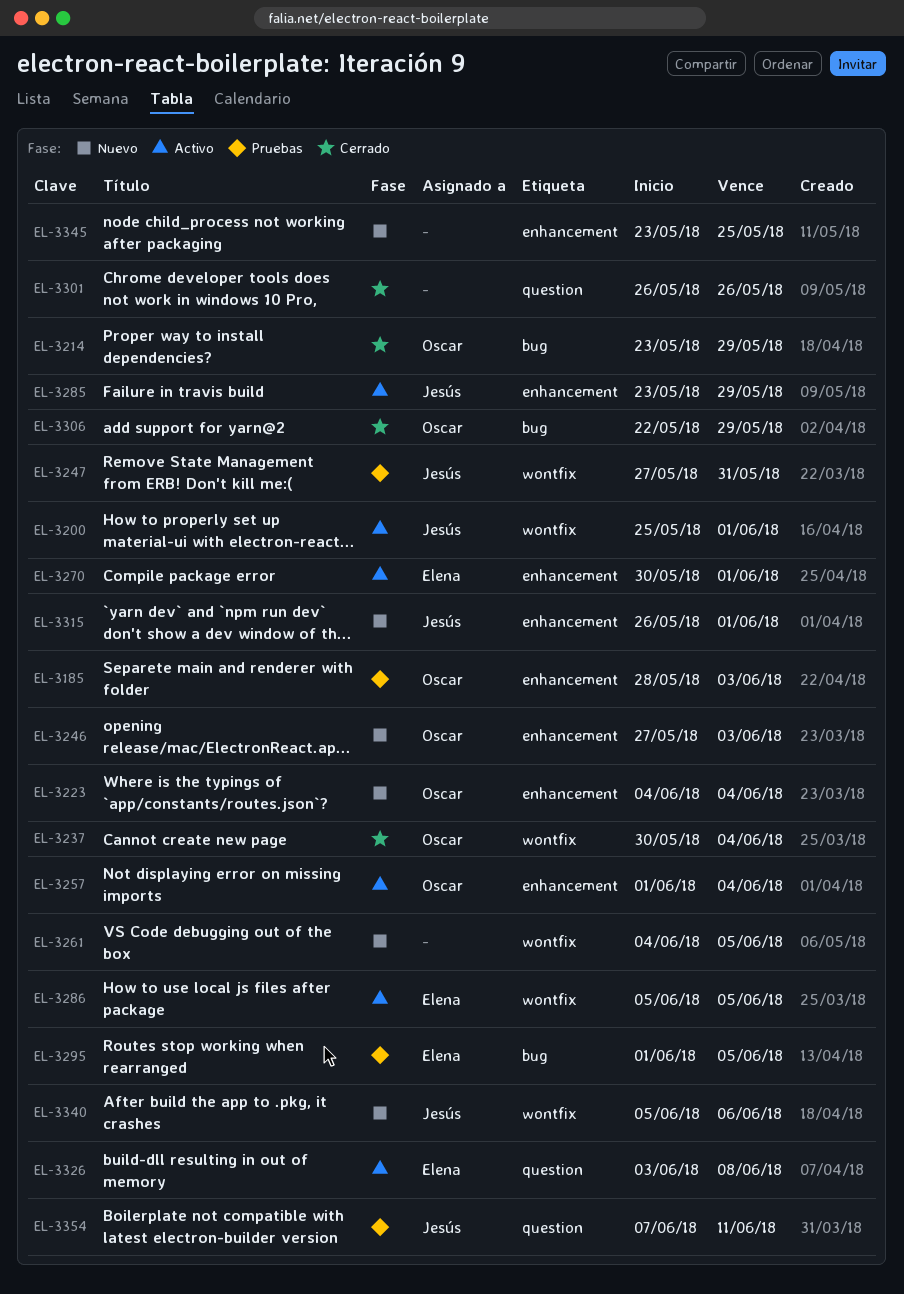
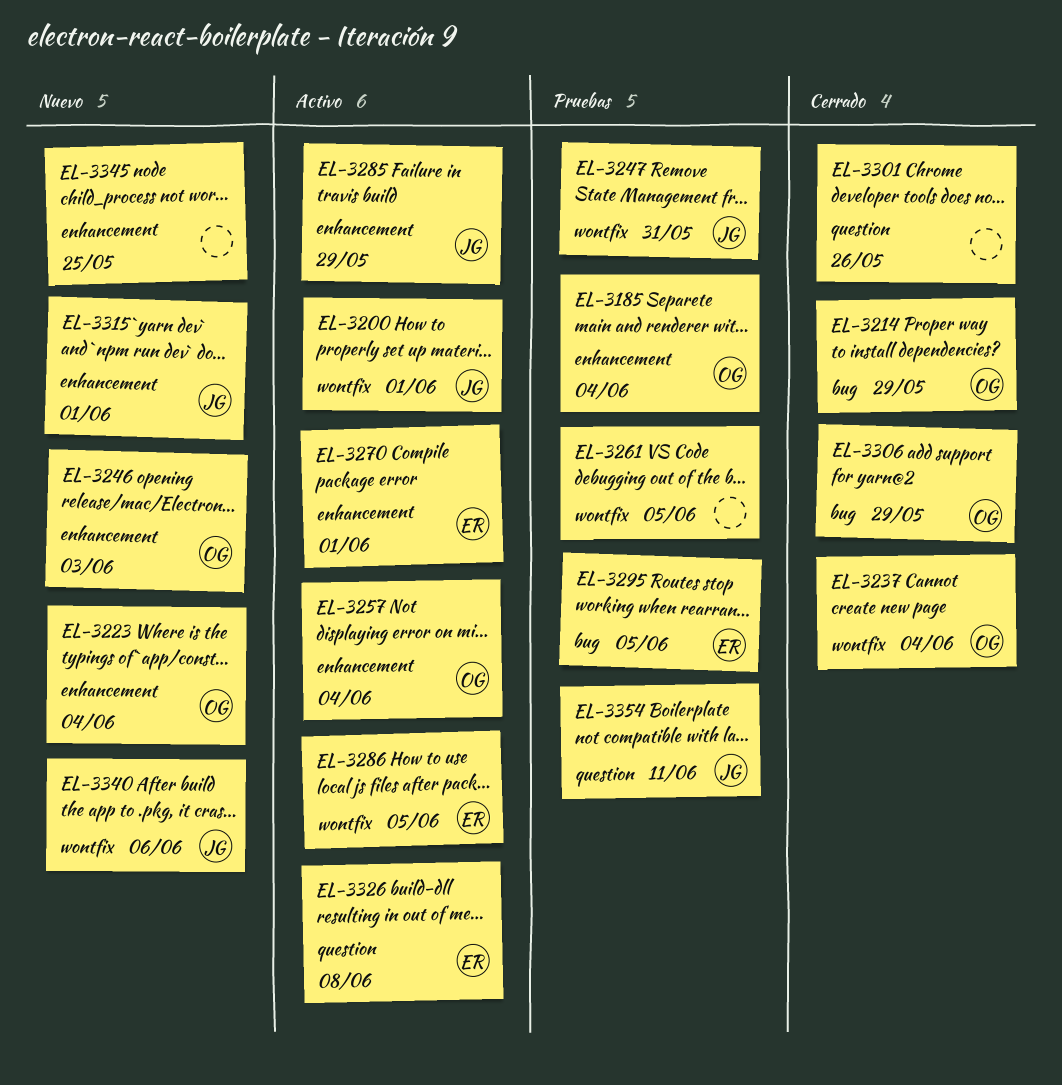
EL-3185, due: Jun 3 -> Jun 4
EL-3261, status: Nuevo -> Pruebas

